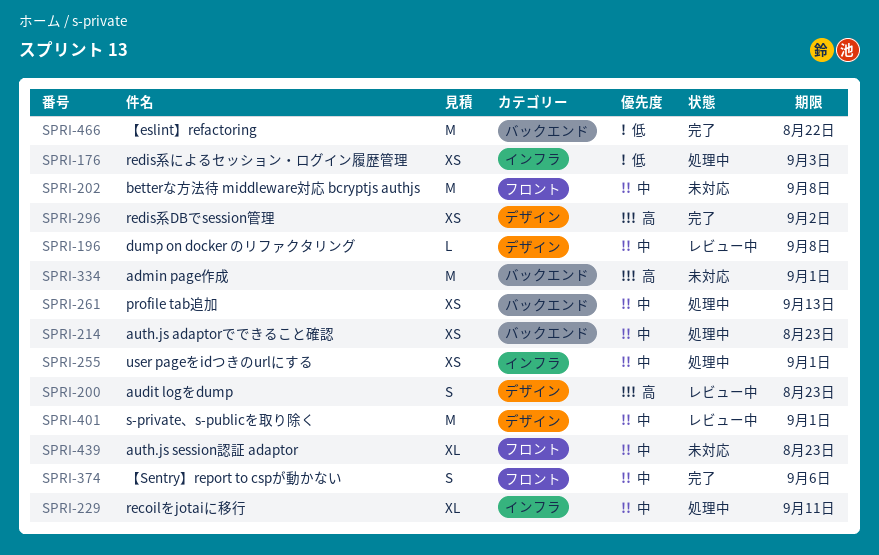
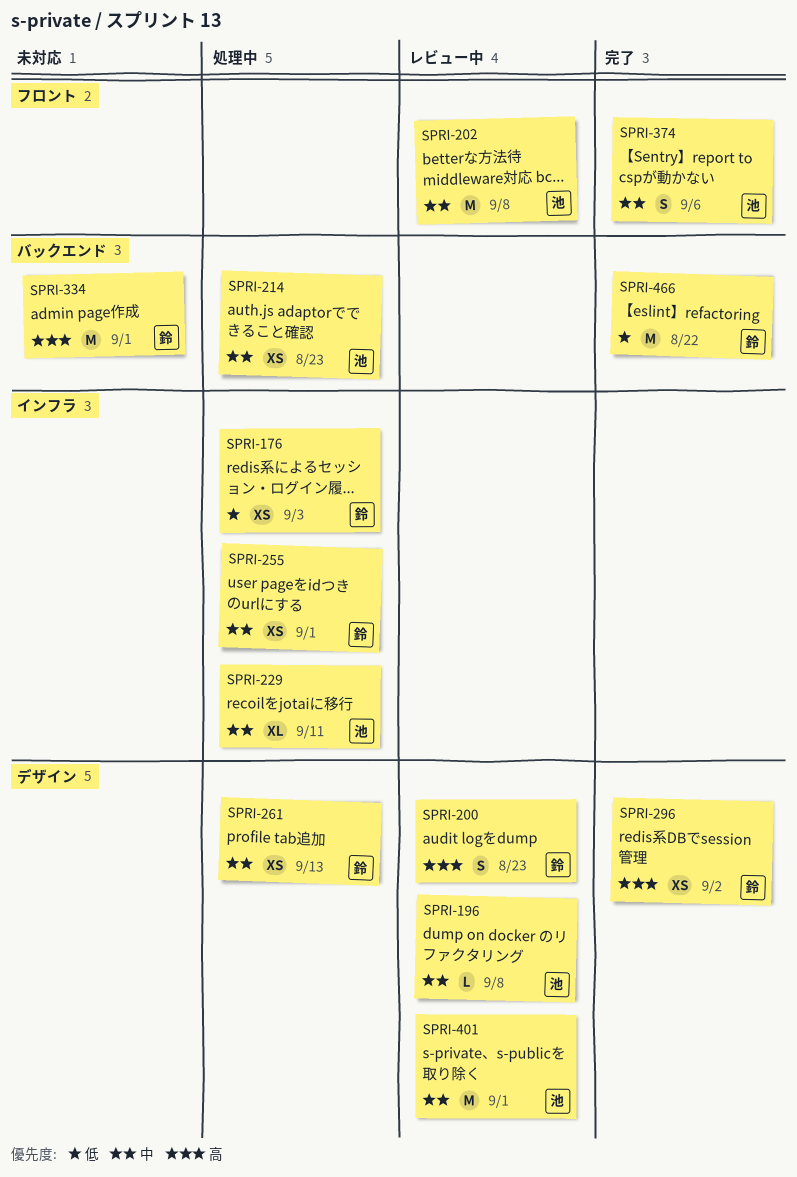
SPRI-202, status: 未対応 -> レビュー中
SPRI-261, label: バックエンド -> デザイン
SPRI-439: present -> none

